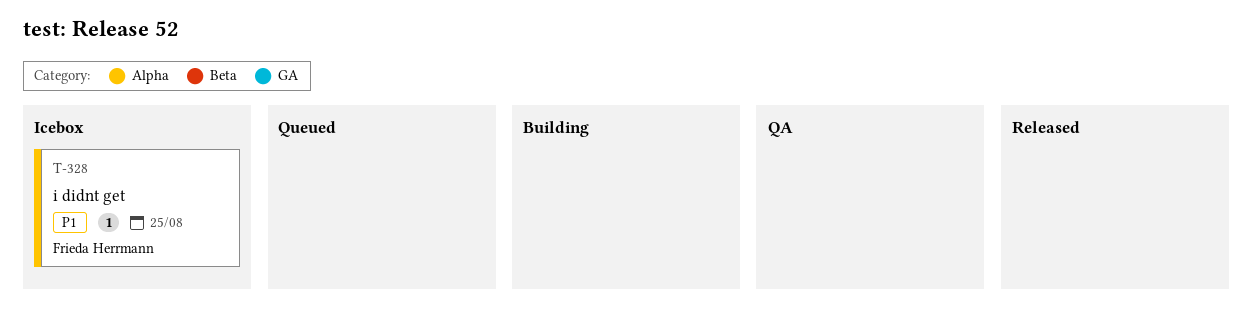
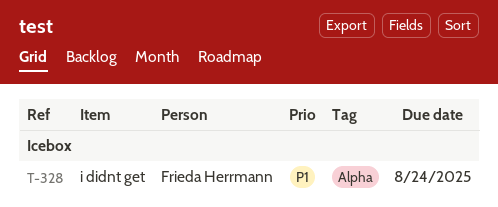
T-328, due: Aug 25 -> Aug 24

